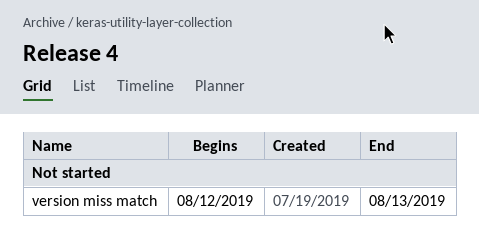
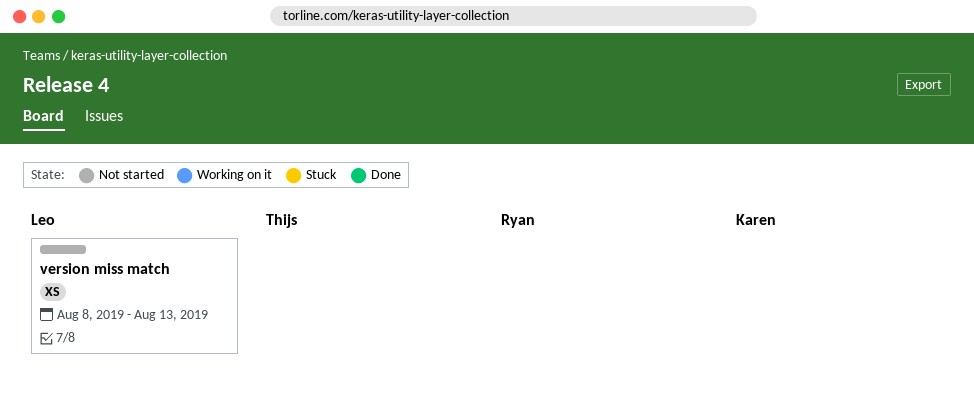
version miss match, start: Aug 12 -> Aug 8

